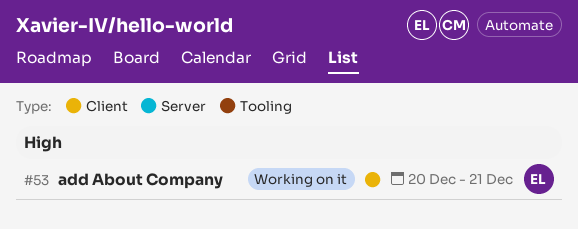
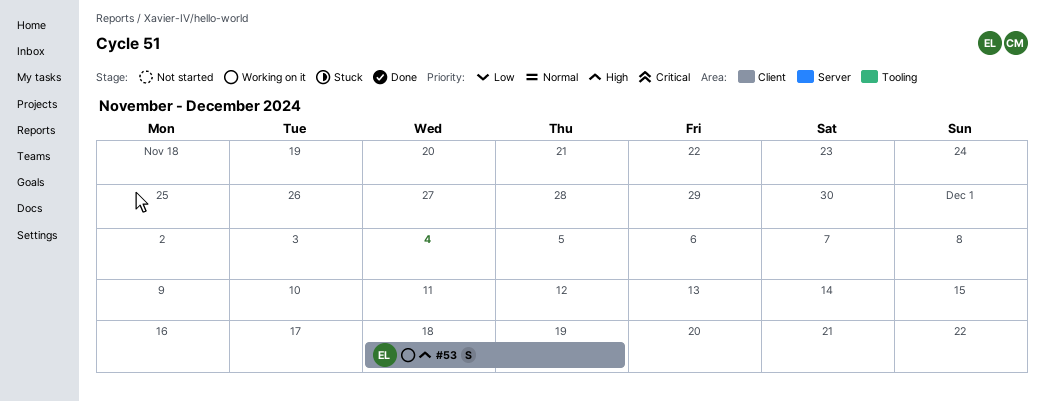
#53, start: Dec 20 -> Dec 18
#53, due: Dec 21 -> Dec 19

